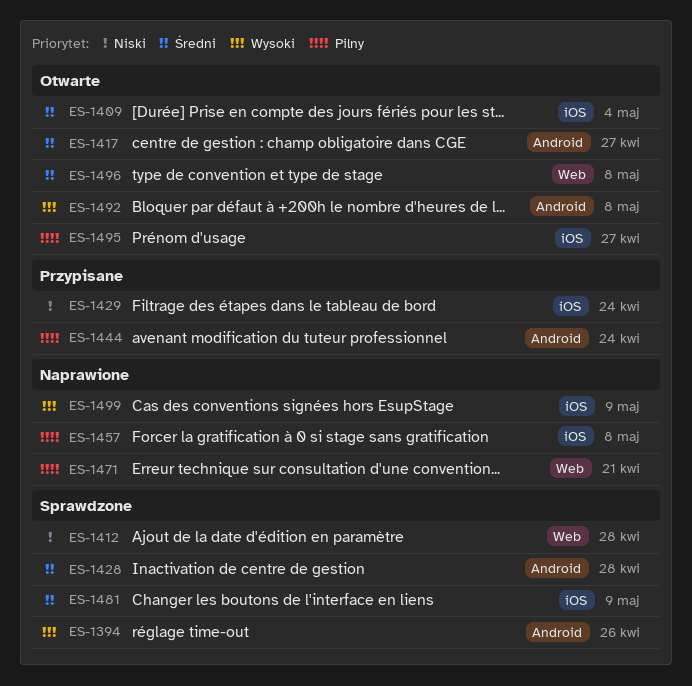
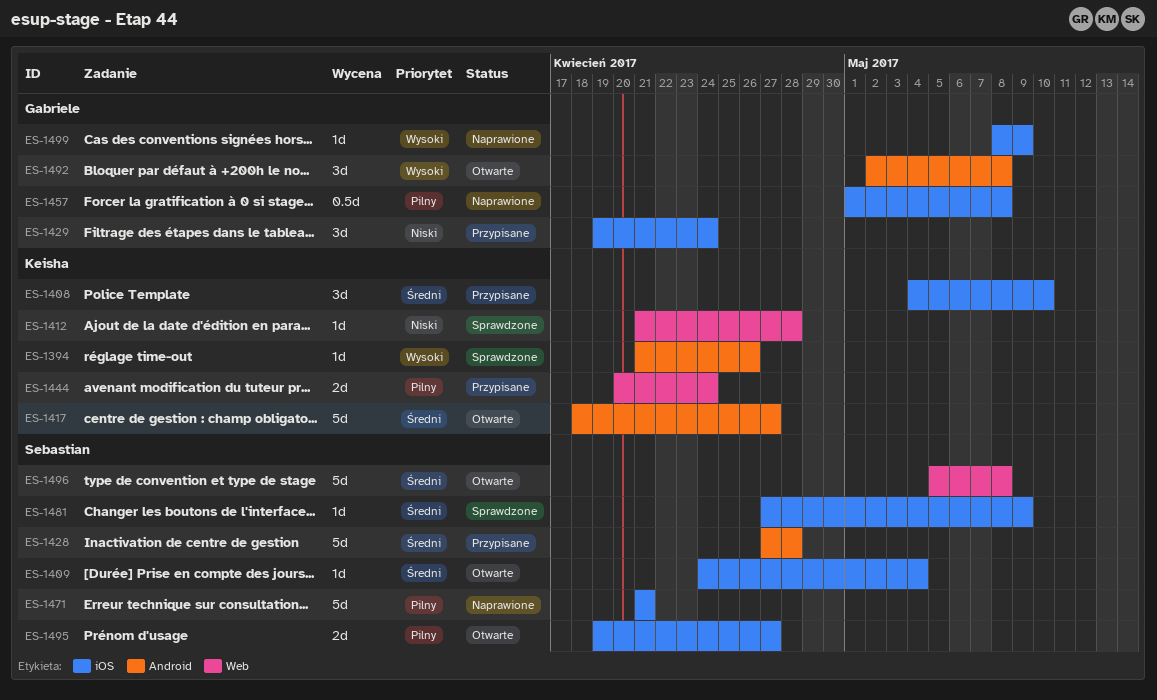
ES-1408: none -> present
ES-1428, status: Sprawdzone -> Przypisane
ES-1444, label: Android -> Web
ES-1471, label: Web -> iOS

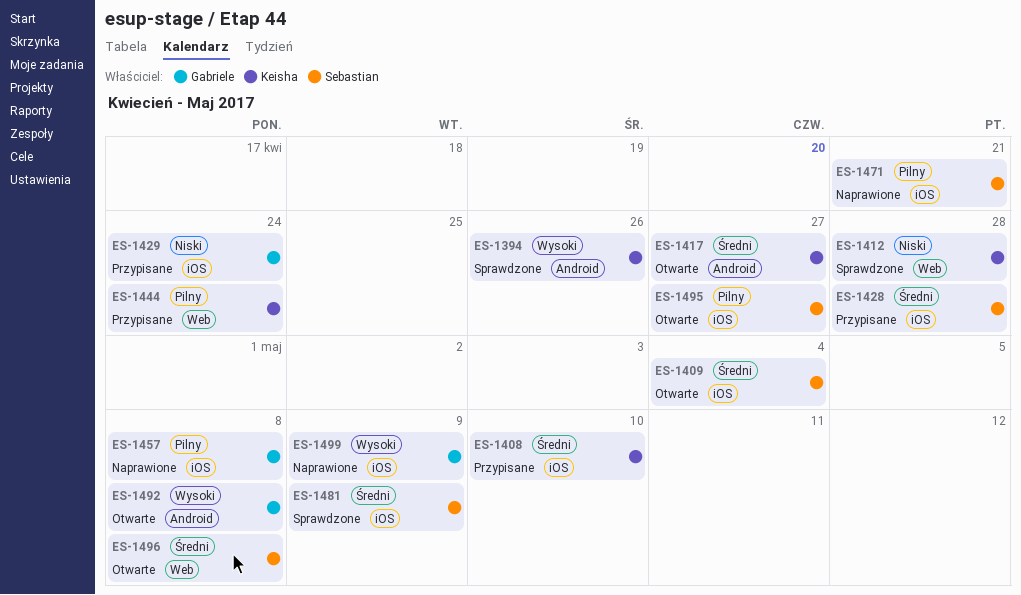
ES-1428, label: Android -> iOS

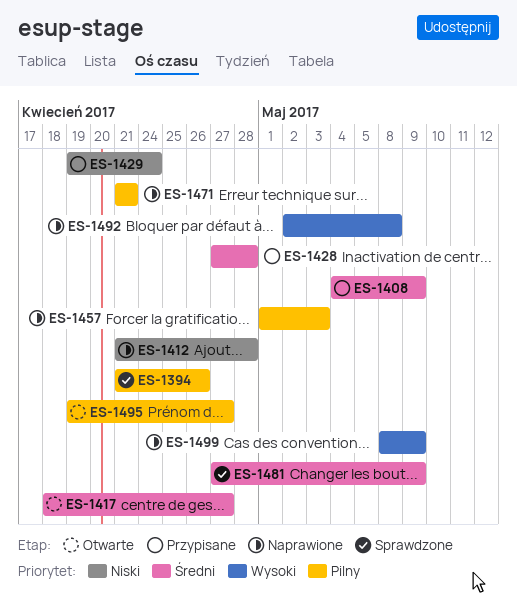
ES-1394, priority: Wysoki -> Pilny
ES-1408, due: May 10 -> May 9
ES-1409: present -> none
ES-1412, status: Sprawdzone -> Naprawione
ES-1444: present -> none
ES-1457, due: May 8 -> May 3
ES-1492, status: Otwarte -> Naprawione
ES-1496: present -> none

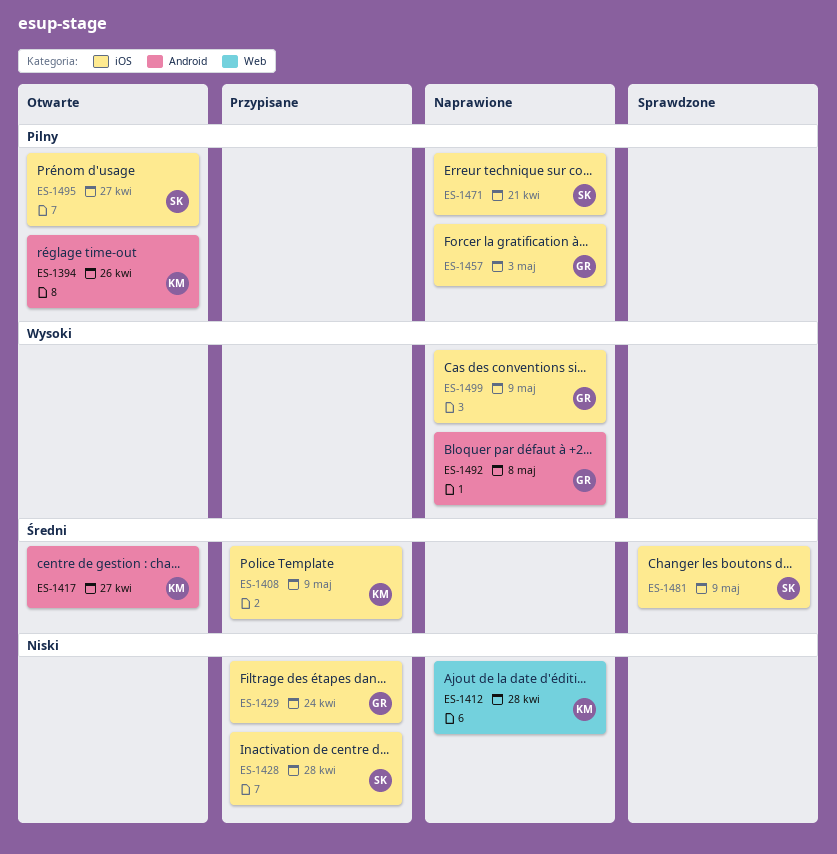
ES-1394, status: Sprawdzone -> Otwarte
ES-1428, priority: Średni -> Niski

